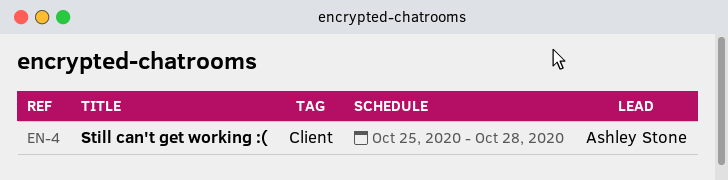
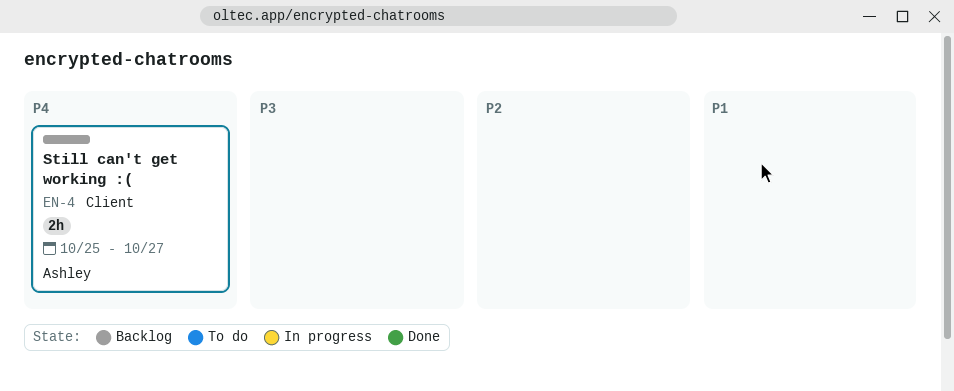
EN-4, due: Oct 28 -> Oct 27

